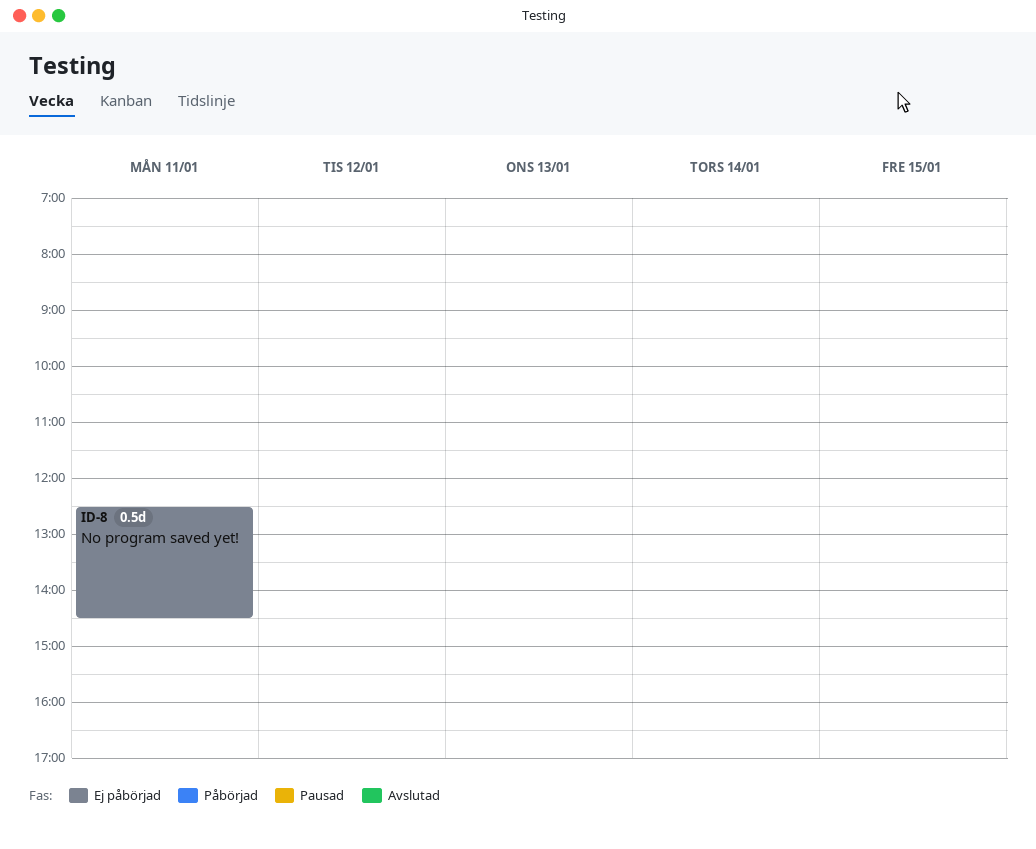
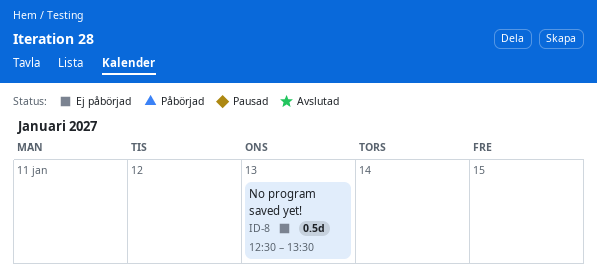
ID-8, day: Jan 11 -> Jan 13
ID-8, ends: 14:30 -> 13:30

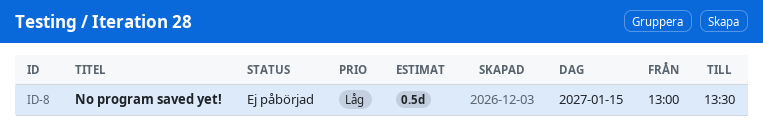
ID-8, day: Jan 13 -> Jan 15
ID-8, begins: 12:30 -> 13:00

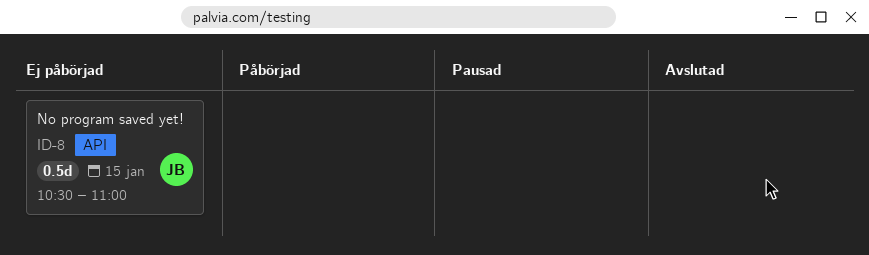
ID-8, begins: 13:00 -> 10:30
ID-8, ends: 13:30 -> 11:00

